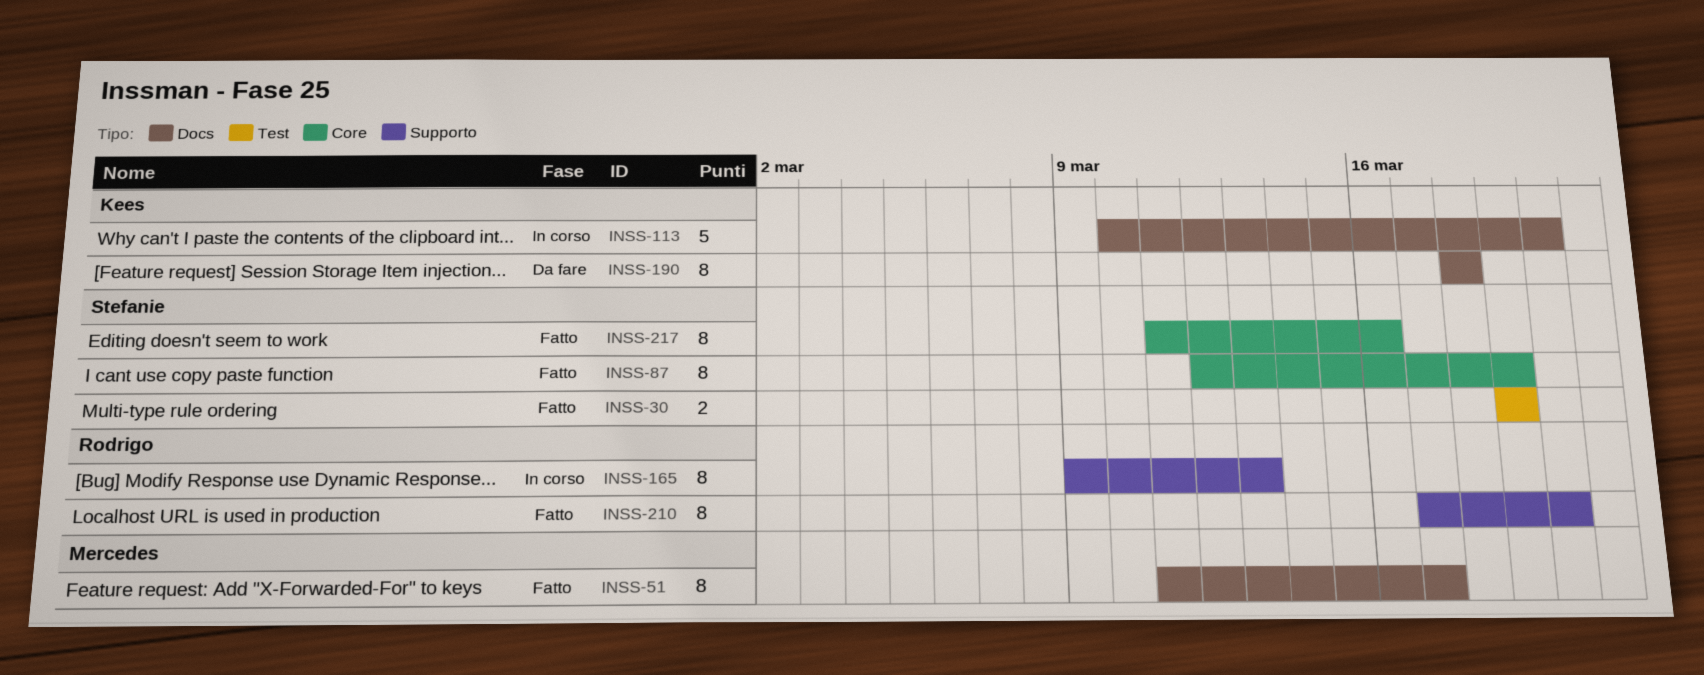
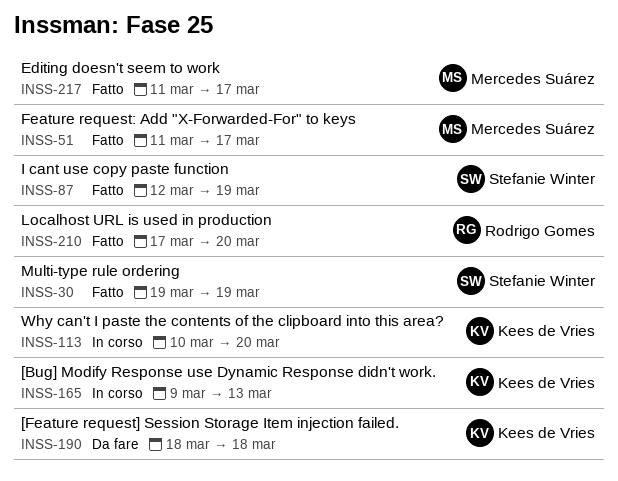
INSS-165, owner: Rodrigo Gomes -> Kees de Vries
INSS-217, owner: Stefanie Winter -> Mercedes Suárez
INSS-217, due: Mar 16 -> Mar 17

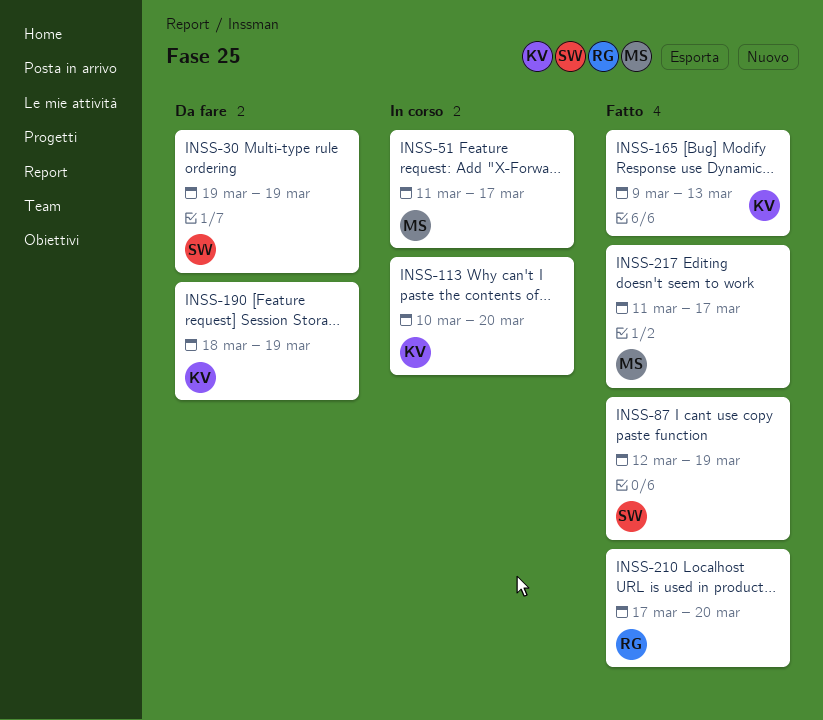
INSS-30, status: Fatto -> Da fare
INSS-51, status: Fatto -> In corso
INSS-165, status: In corso -> Fatto
INSS-190, due: Mar 18 -> Mar 19

